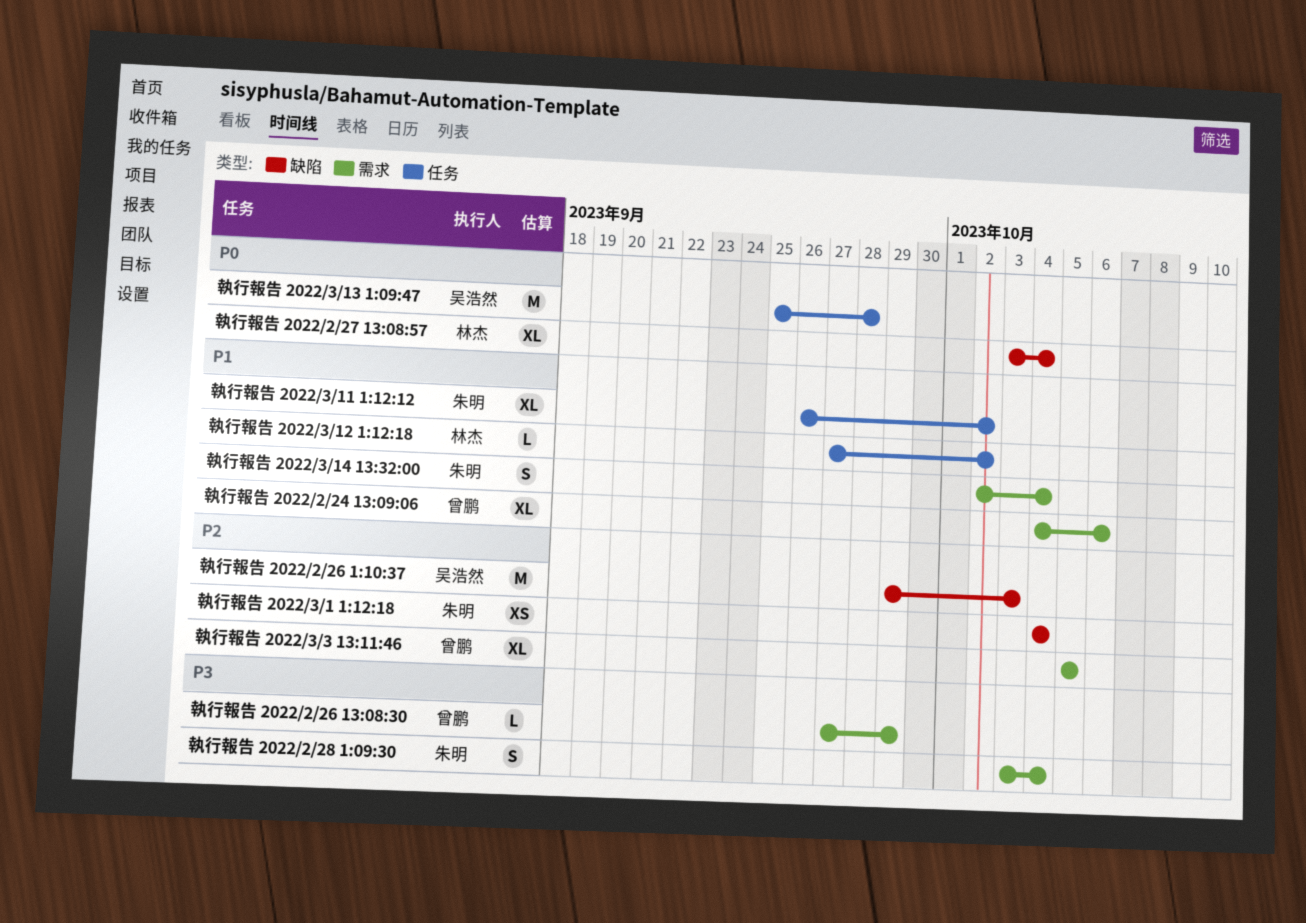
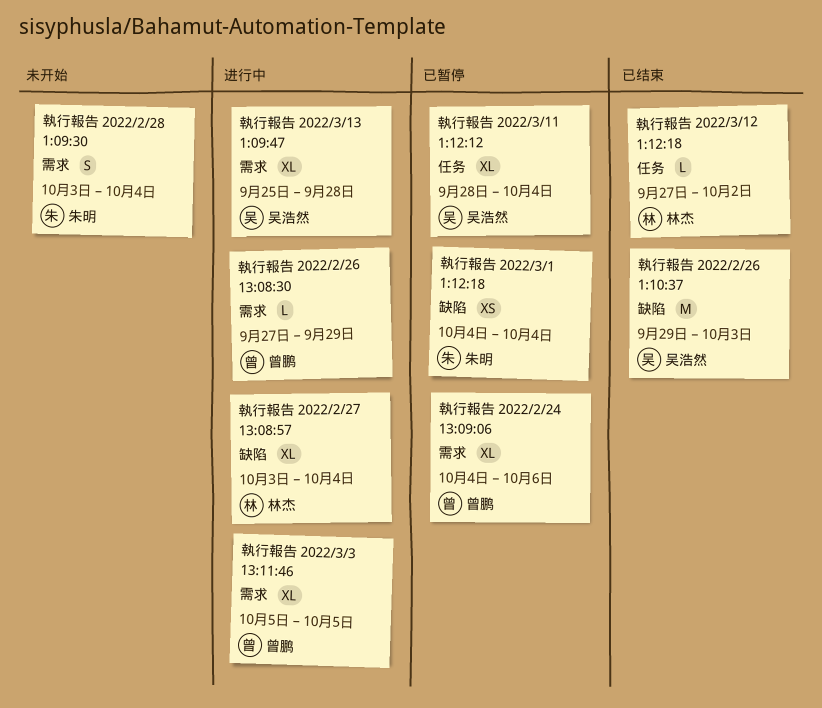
執行報告 2022/3/11 1:12:12, owner: 朱明 -> 吴浩然
執行報告 2022/3/11 1:12:12, start: Sep 26 -> Sep 28
執行報告 2022/3/11 1:12:12, due: Oct 2 -> Oct 4
執行報告 2022/3/13 1:09:47, label: 任务 -> 需求
執行報告 2022/3/13 1:09:47, estimate: M -> XL
執行報告 2022/3/14 13:32:00: present -> none

